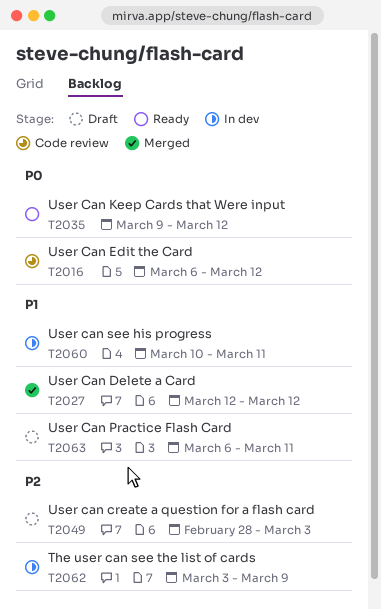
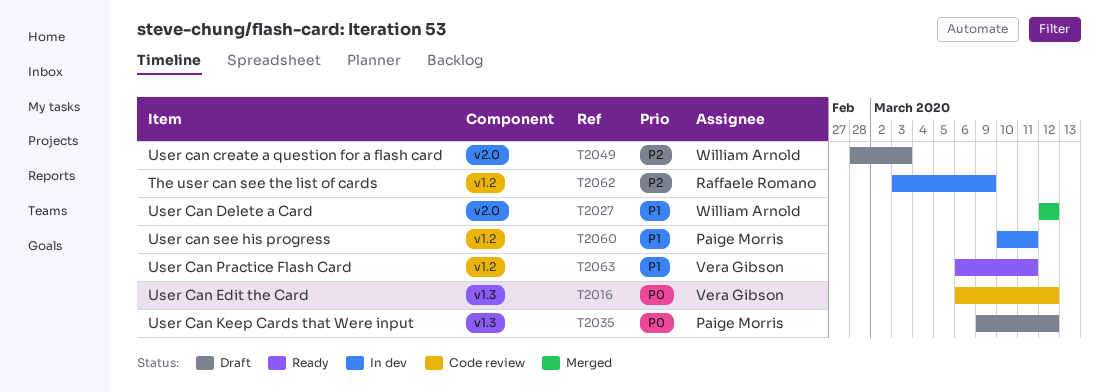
T2035, status: Ready -> Draft
T2063, status: Draft -> Ready

